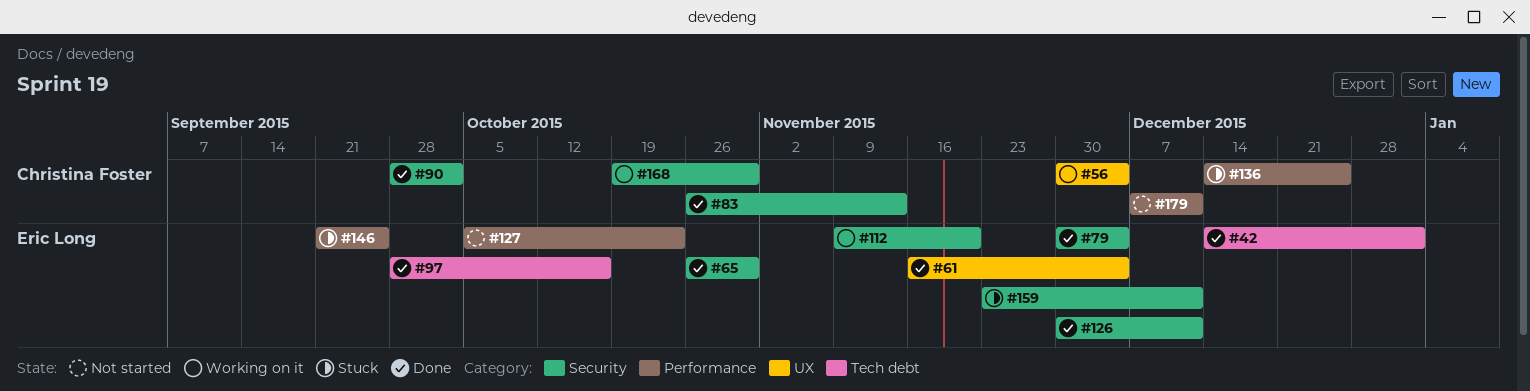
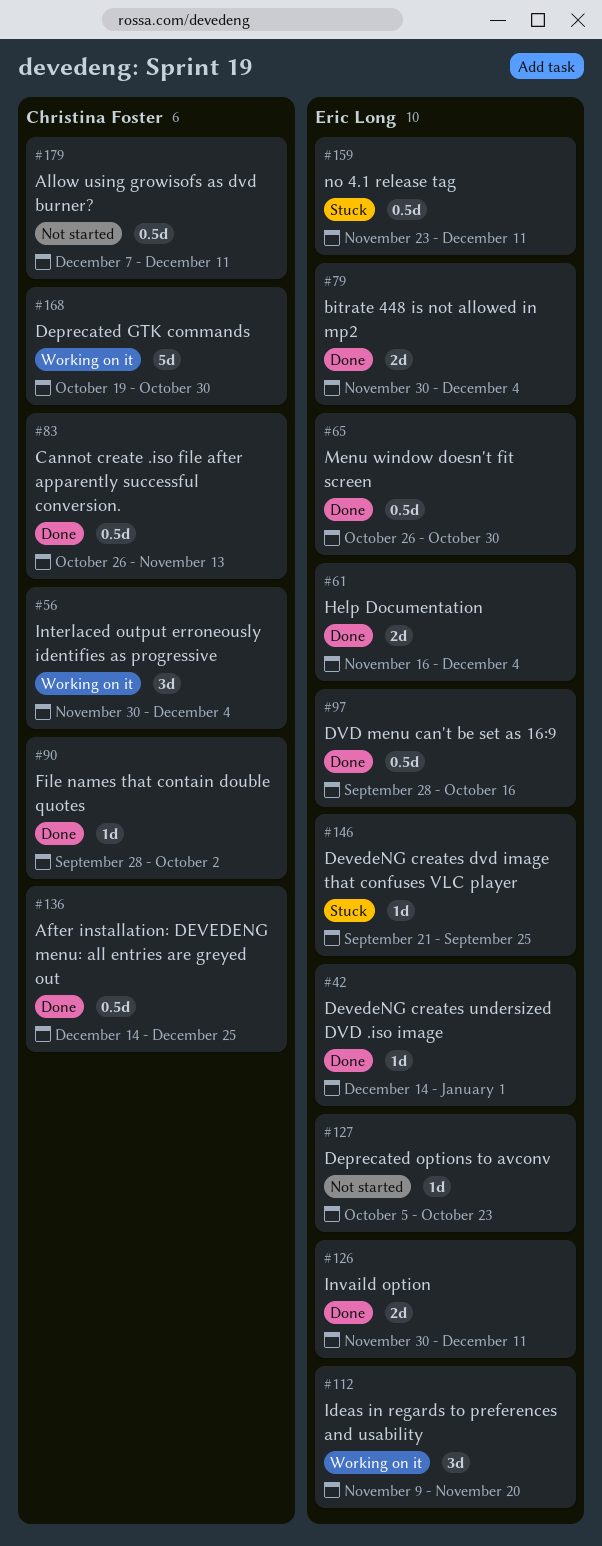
#136, status: Stuck -> Done

